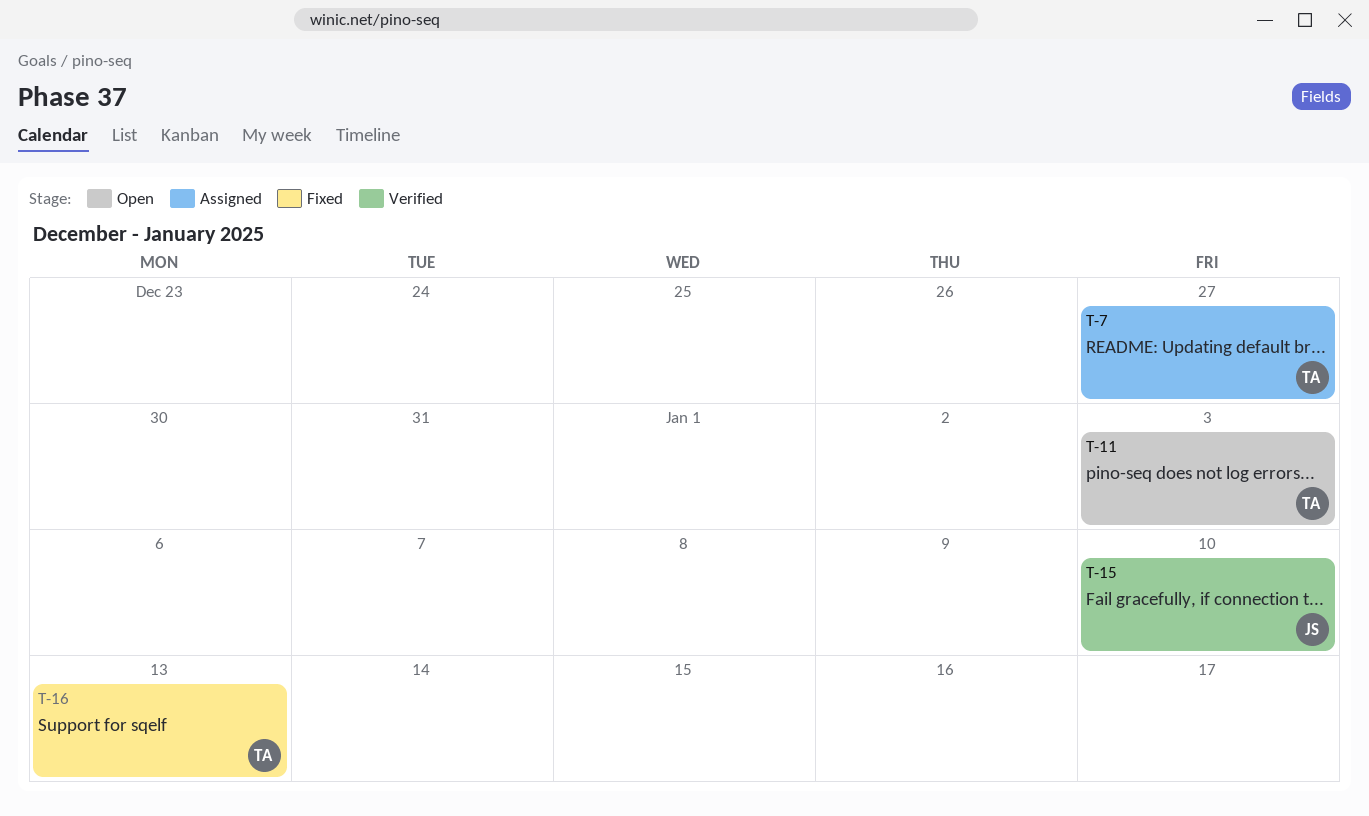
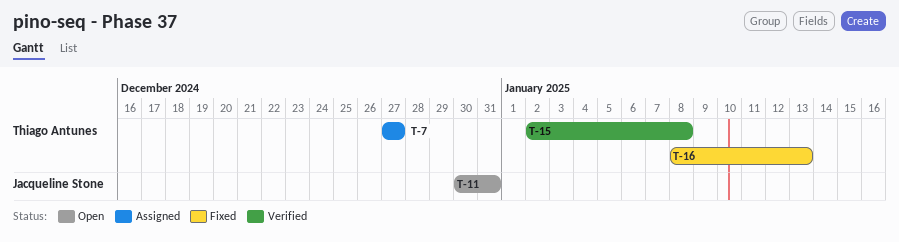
T-11, owner: Thiago Antunes -> Jacqueline Stone
T-11, due: Jan 3 -> Dec 31
T-15, owner: Jacqueline Stone -> Thiago Antunes
T-15, due: Jan 10 -> Jan 8

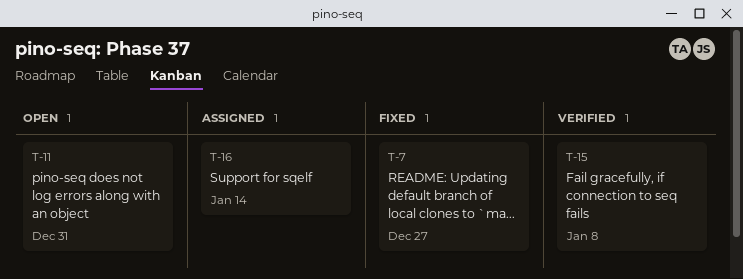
T-7, status: Assigned -> Fixed
T-16, status: Fixed -> Assigned
T-16, due: Jan 13 -> Jan 14

